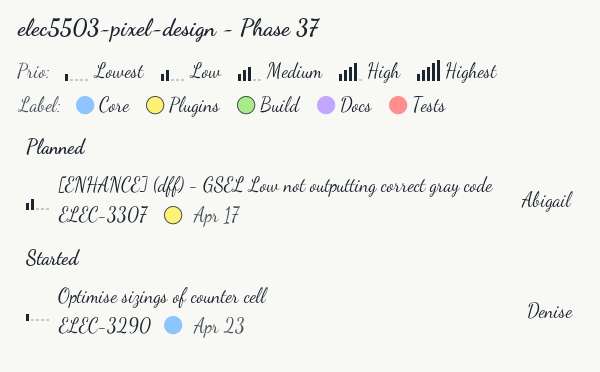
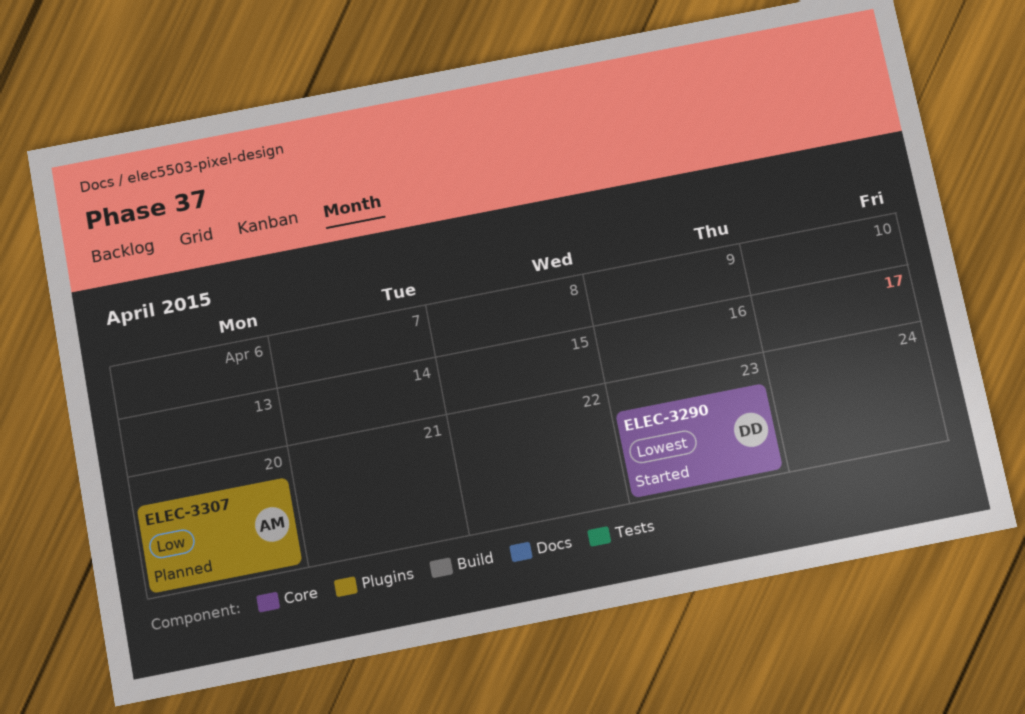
ELEC-3307, due: Apr 17 -> Apr 20

